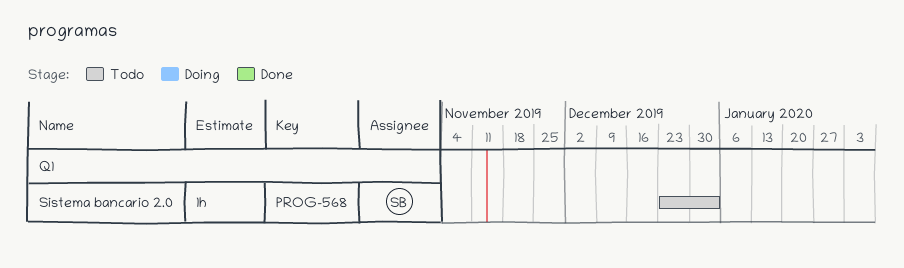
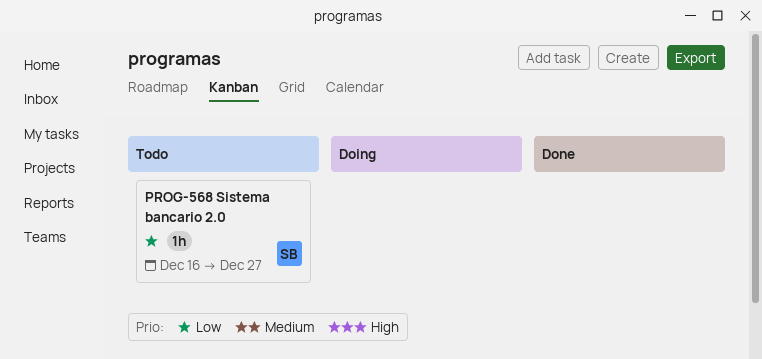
PROG-568, start: Dec 23 -> Dec 16
PROG-568, due: Jan 3 -> Dec 27

